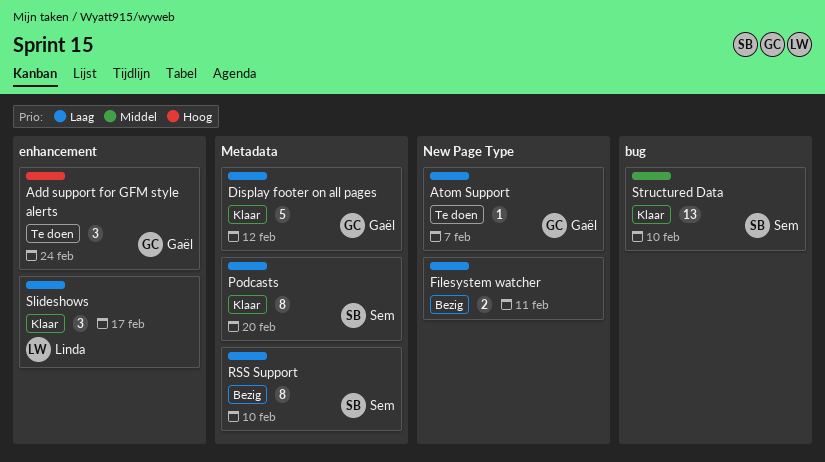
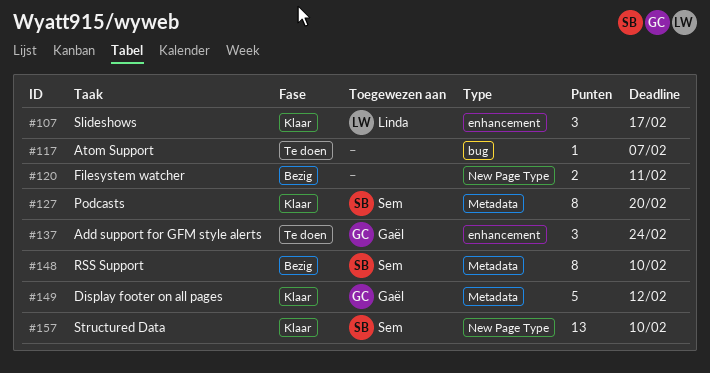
Atom Support, owner: Gaël -> none
Atom Support, label: New Page Type -> bug
Structured Data, label: bug -> New Page Type

